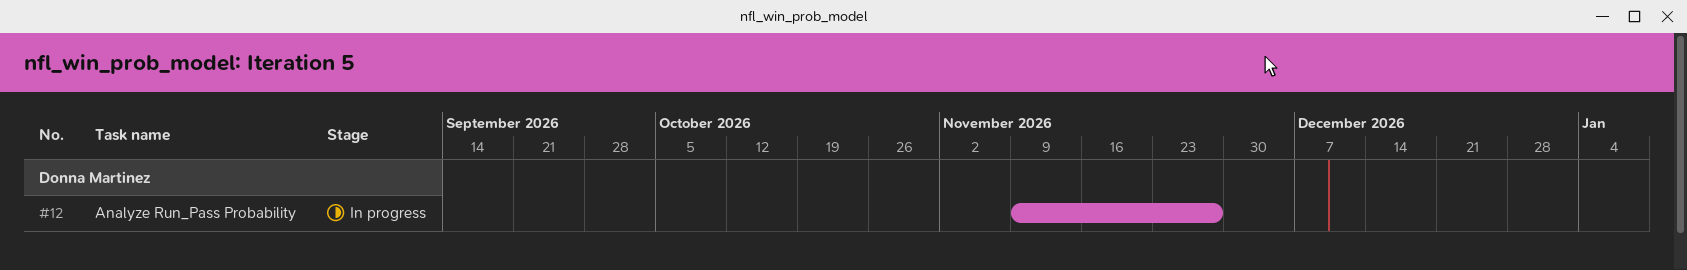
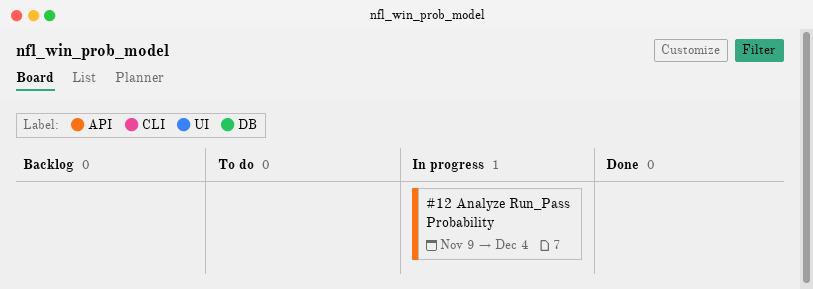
#12, due: Nov 27 -> Dec 4

